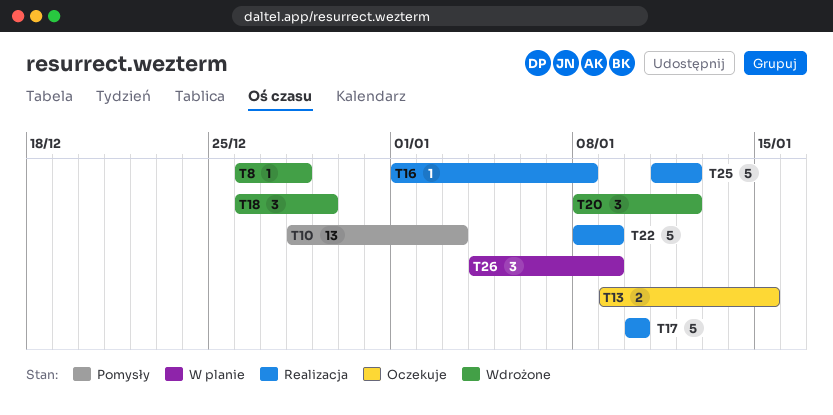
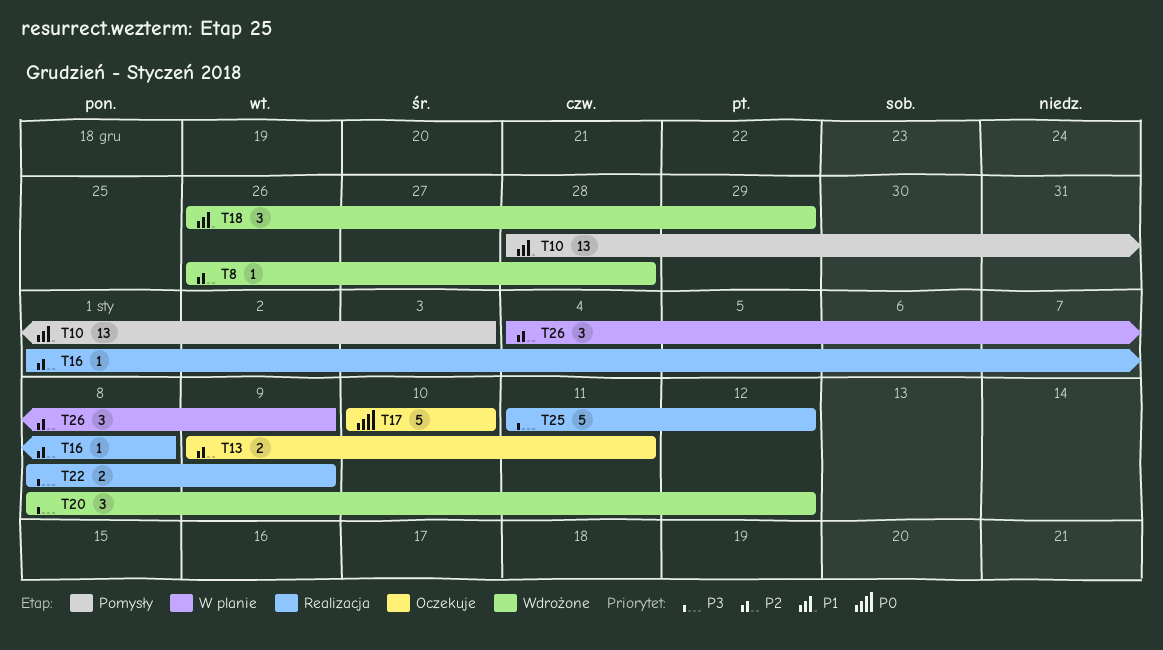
T13, due: Jan 15 -> Jan 11
T17, status: Realizacja -> Oczekuje
T22, estimate: 5 -> 2

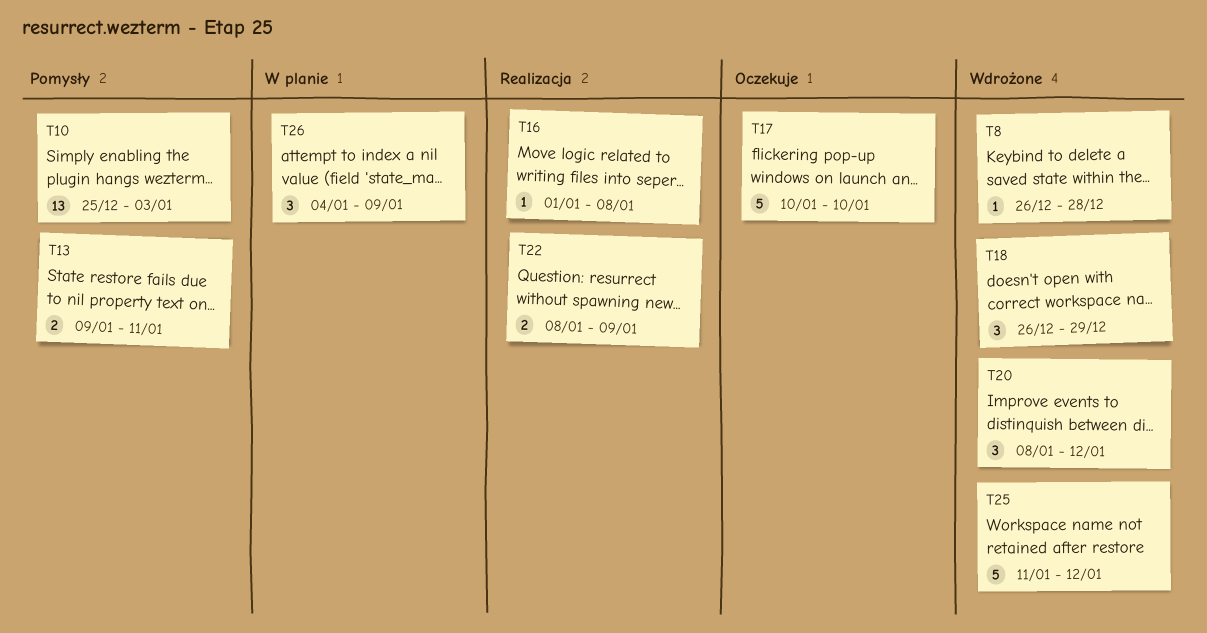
T10, start: Dec 28 -> Dec 25
T13, status: Oczekuje -> Pomysły
T25, status: Realizacja -> Wdrożone

